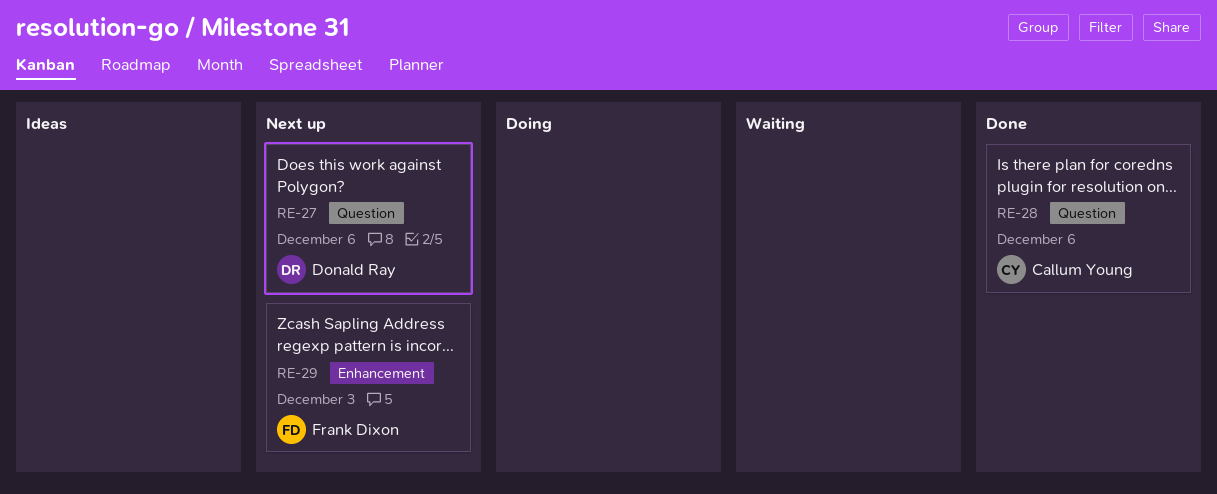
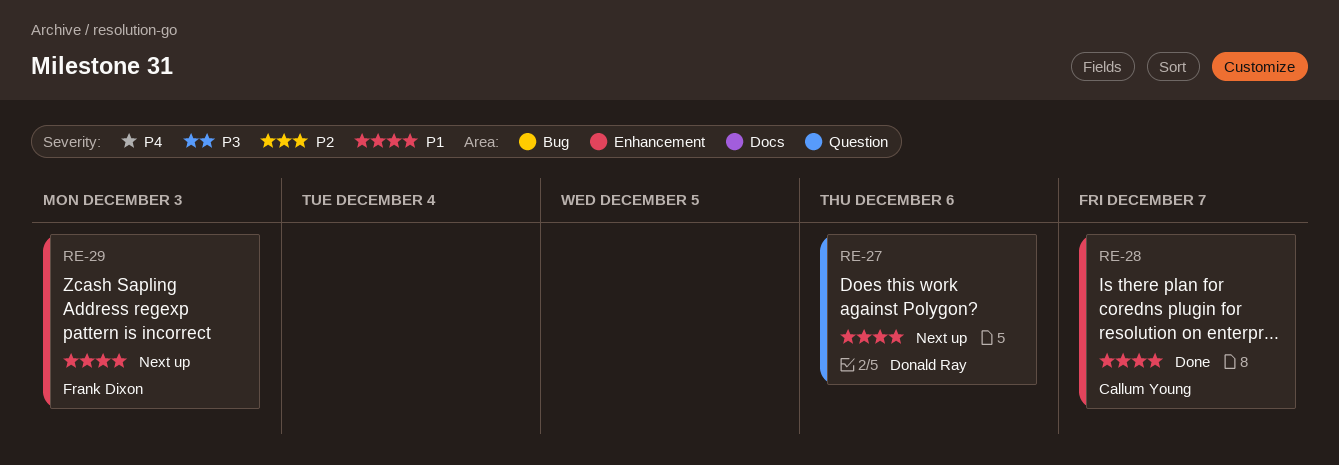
RE-28, label: Question -> Enhancement
RE-28, due: Dec 6 -> Dec 7

